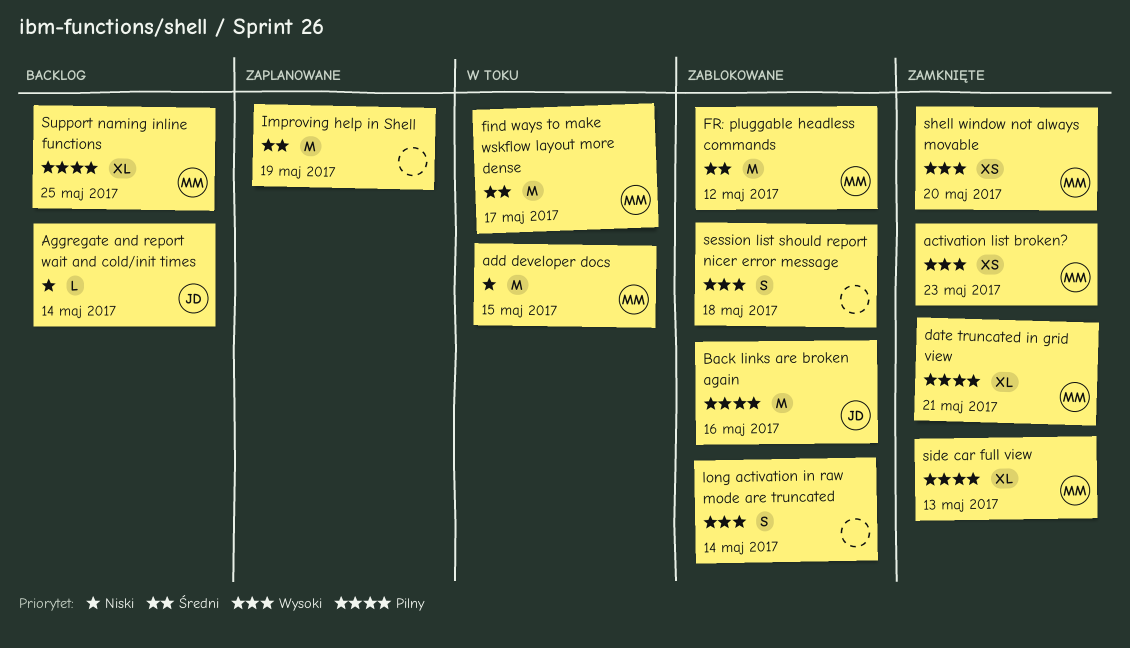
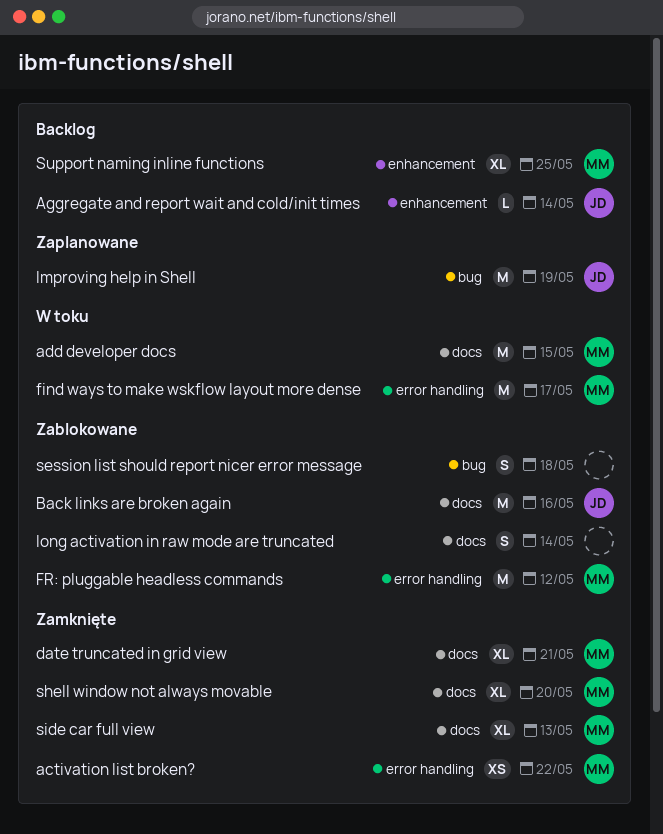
activation list broken?, due: May 23 -> May 22
Improving help in Shell, owner: none -> JD
shell window not always movable, estimate: XS -> XL

